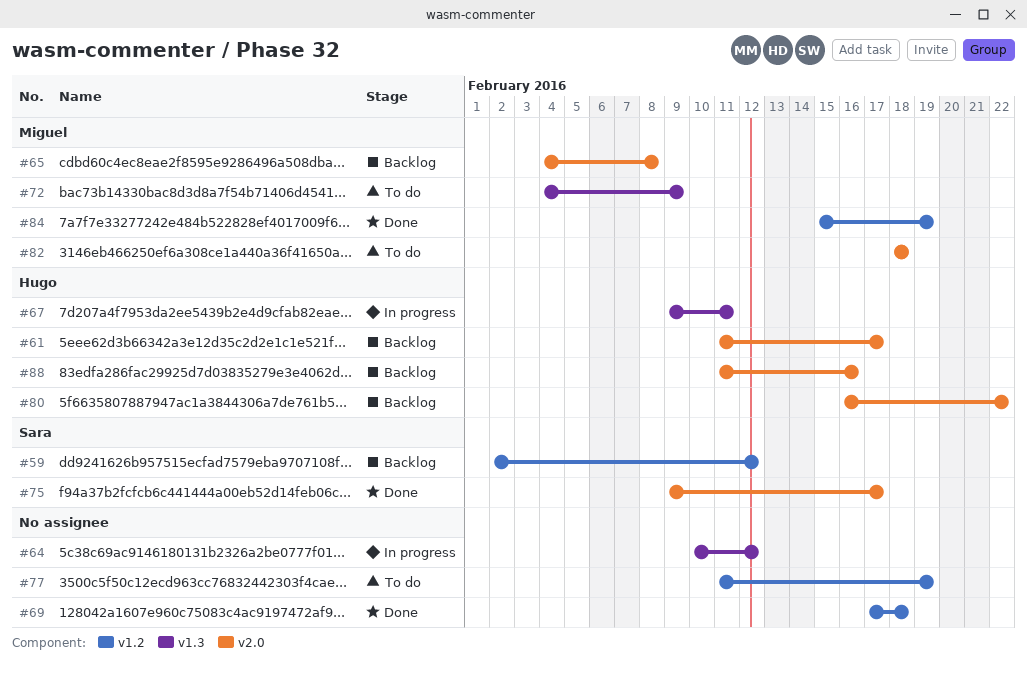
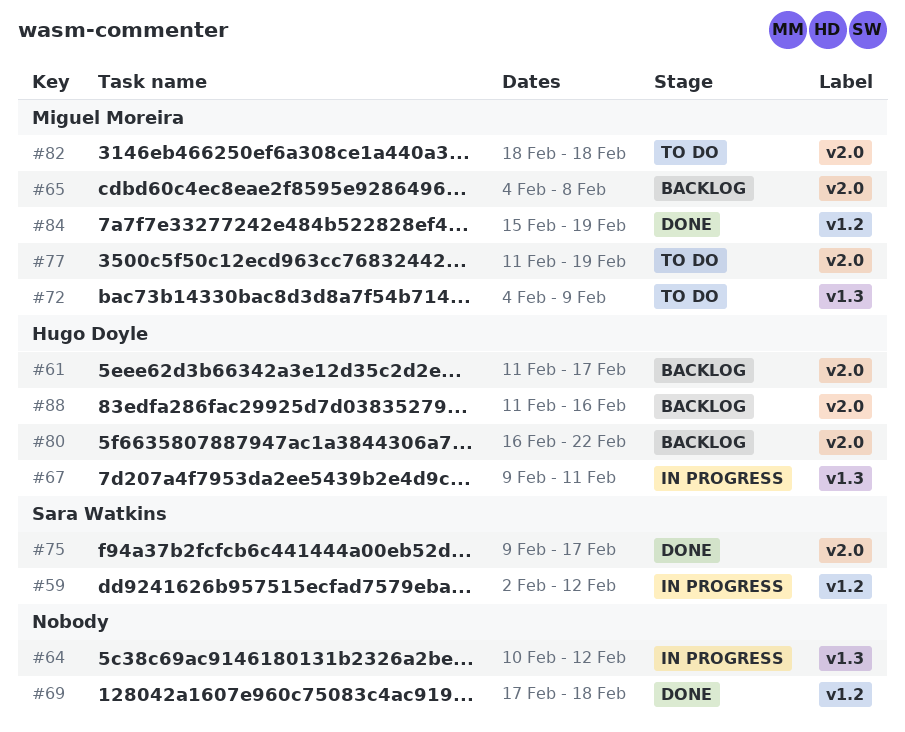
#59, status: Backlog -> In progress
#77, owner: none -> Miguel Moreira
#77, label: v1.2 -> v2.0

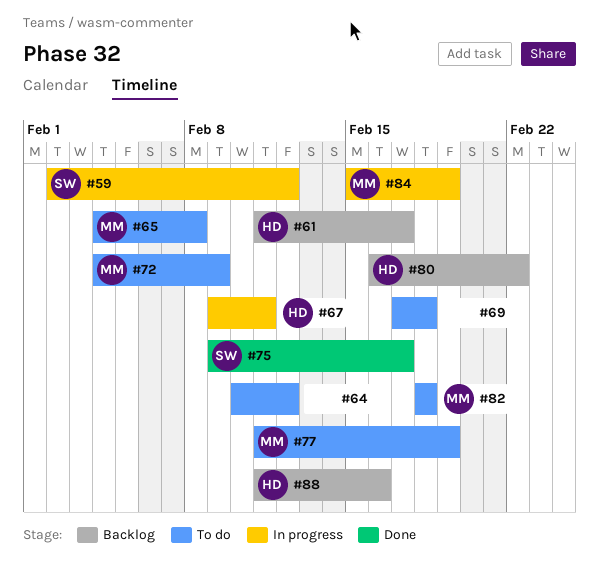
#64, status: In progress -> To do
#65, status: Backlog -> To do
#69, status: Done -> To do
#84, status: Done -> In progress

